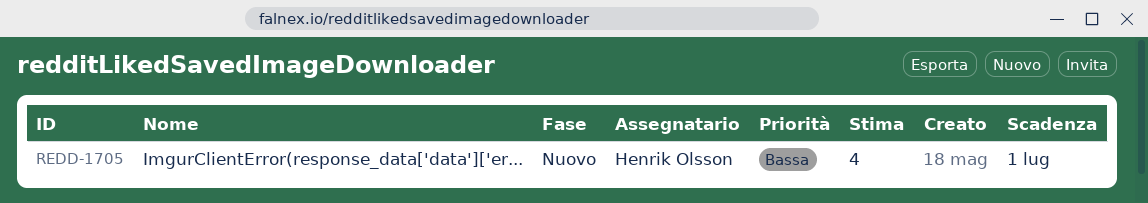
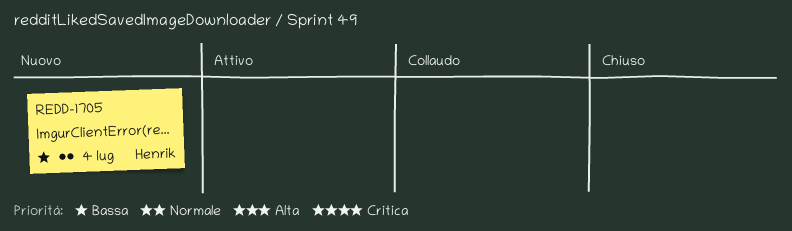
REDD-1705, estimate: 4 -> 2
REDD-1705, due: Jul 1 -> Jul 4

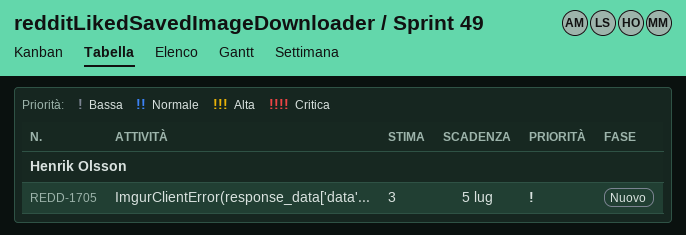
REDD-1705, estimate: 2 -> 3
REDD-1705, due: Jul 4 -> Jul 5

